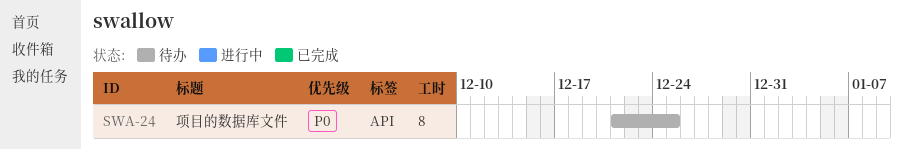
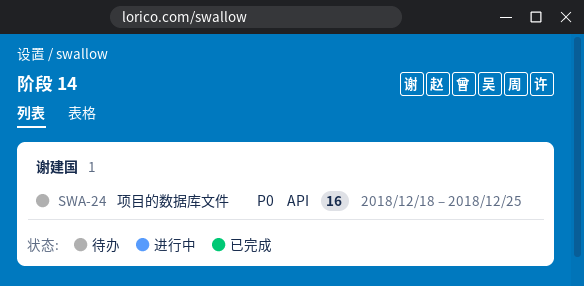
SWA-24, estimate: 8 -> 16
SWA-24, start: Dec 21 -> Dec 18

